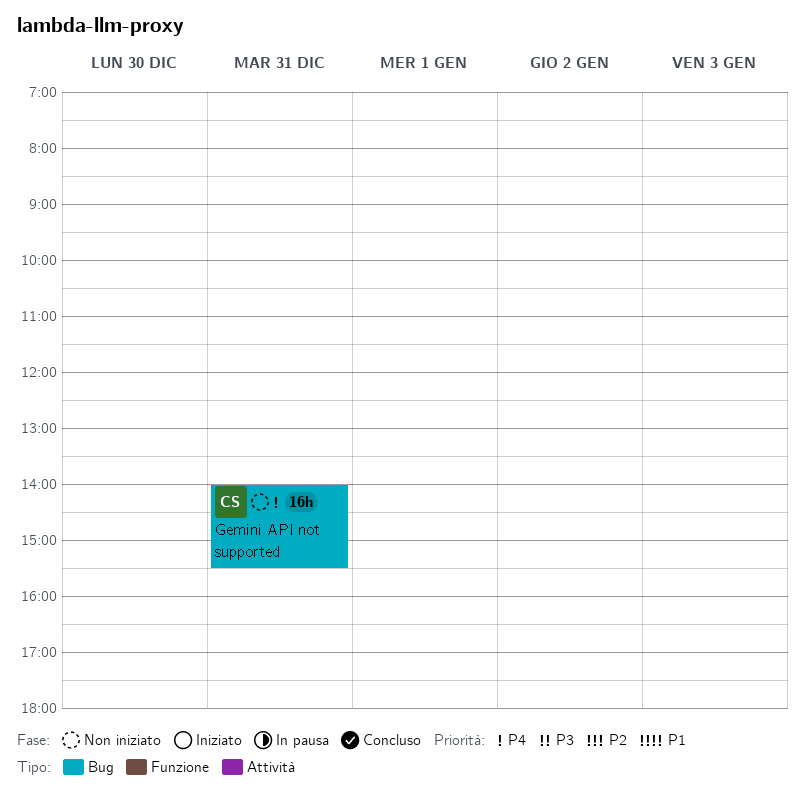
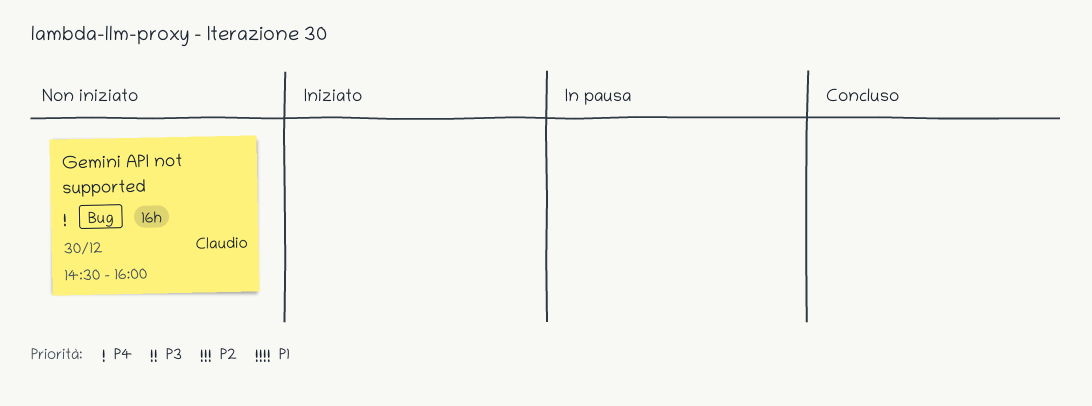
Gemini API not supported, day: Dec 31 -> Dec 30
Gemini API not supported, begins: 14:00 -> 14:30
Gemini API not supported, ends: 15:30 -> 16:00

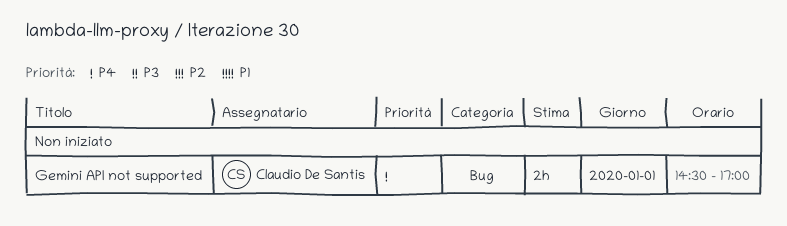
Gemini API not supported, estimate: 16h -> 2h
Gemini API not supported, day: Dec 30 -> Jan 1
Gemini API not supported, ends: 16:00 -> 17:00

